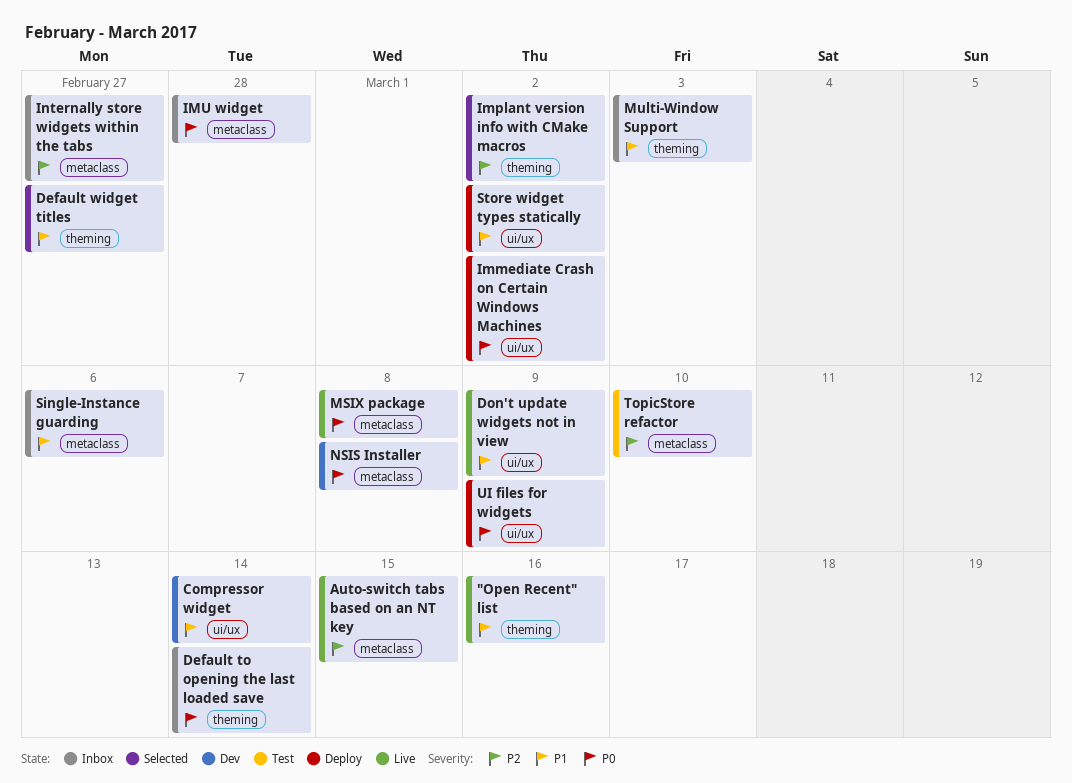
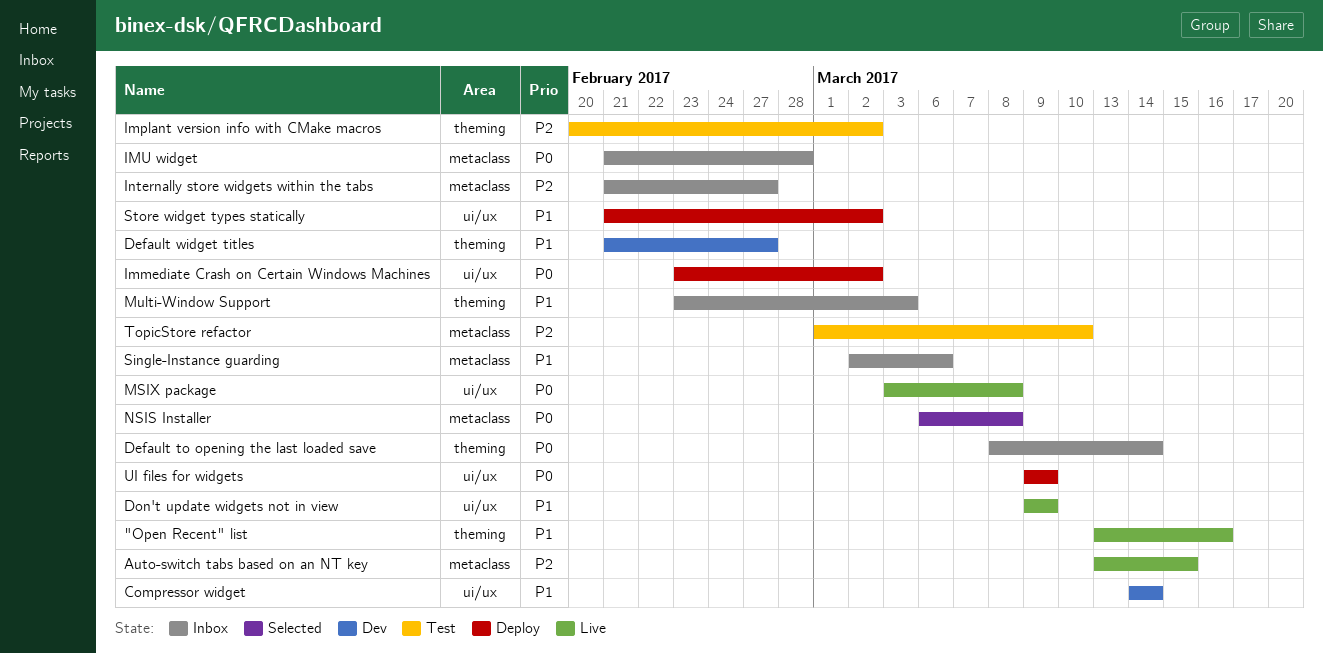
Default widget titles, status: Selected -> Dev
Implant version info with CMake macros, status: Selected -> Test
MSIX package, label: metaclass -> ui/ux
NSIS Installer, status: Dev -> Selected

